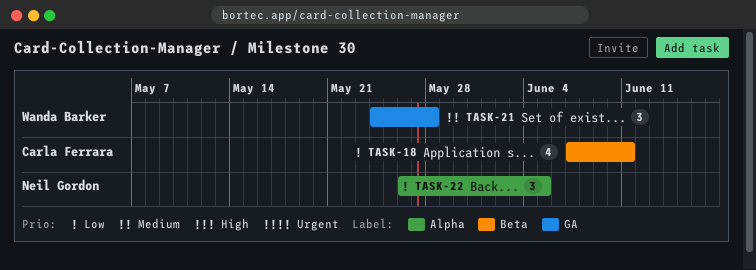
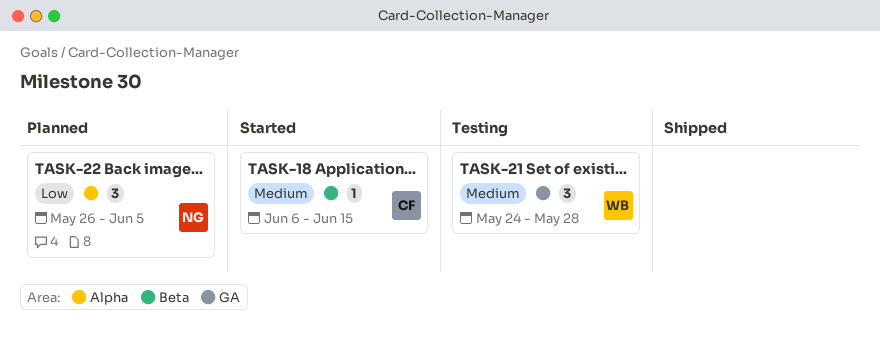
TASK-18, priority: Low -> Medium
TASK-18, estimate: 4 -> 1
TASK-18, start: Jun 7 -> Jun 6
TASK-18, due: Jun 11 -> Jun 15

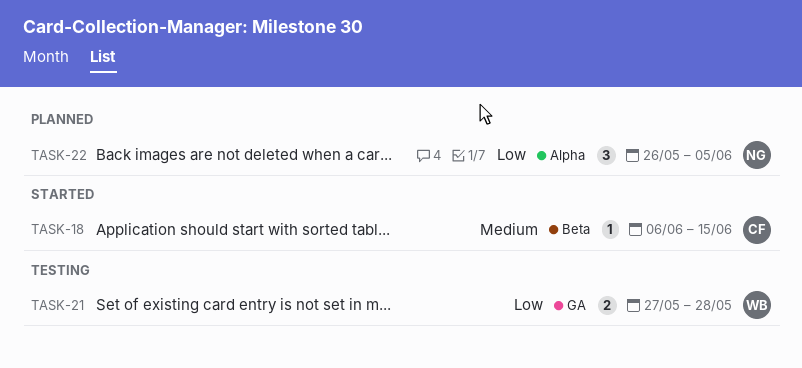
TASK-21, priority: Medium -> Low
TASK-21, estimate: 3 -> 2
TASK-21, start: May 24 -> May 27

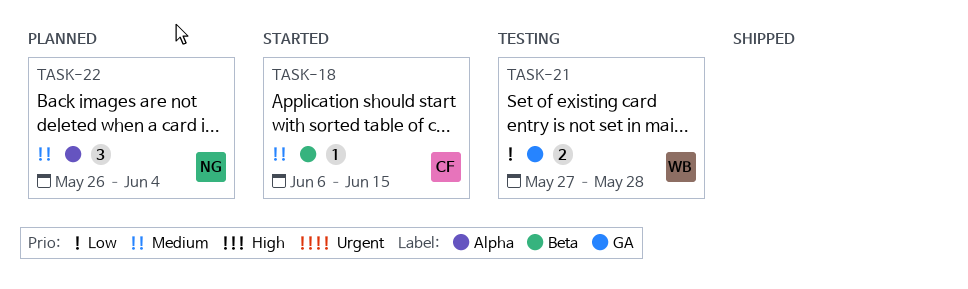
TASK-22, priority: Low -> Medium
TASK-22, due: Jun 5 -> Jun 4

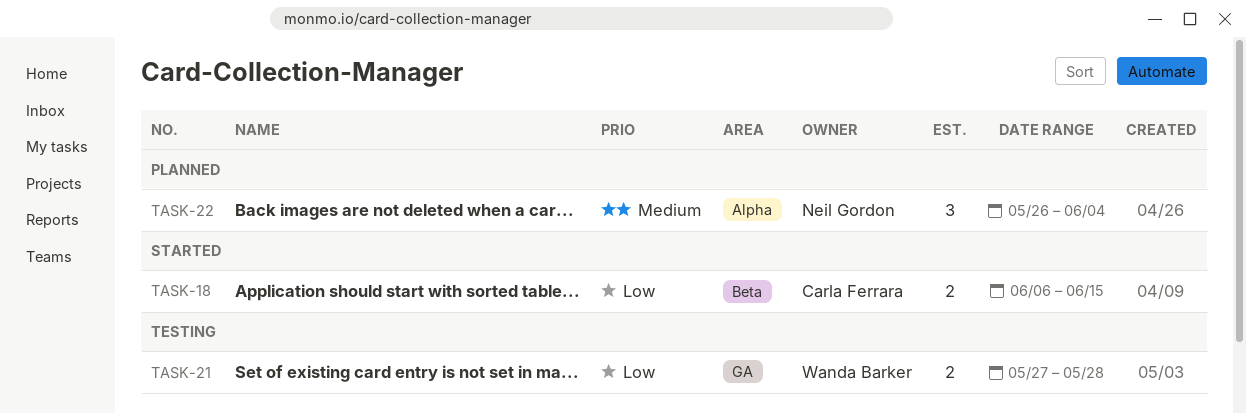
TASK-18, priority: Medium -> Low
TASK-18, estimate: 1 -> 2

